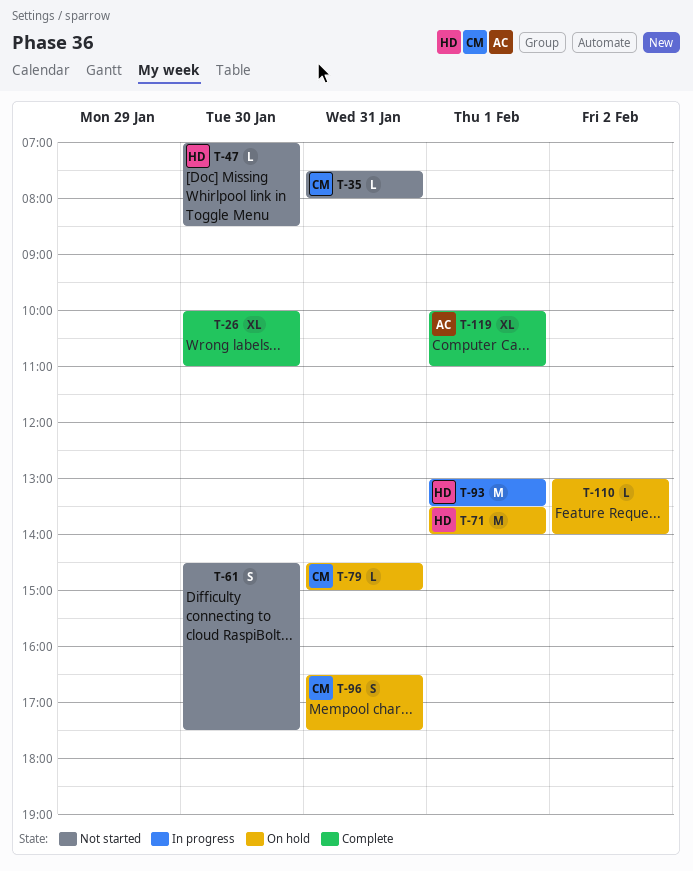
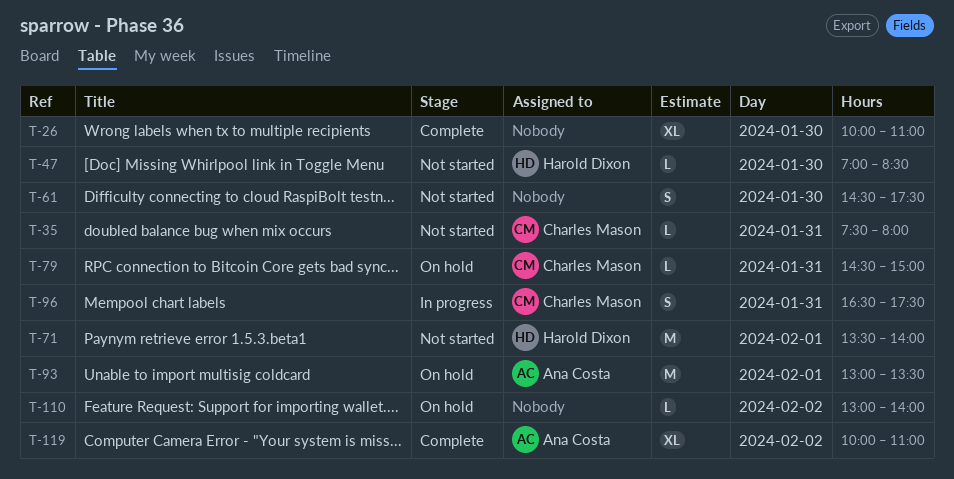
T-71, status: On hold -> Not started
T-93, status: In progress -> On hold
T-93, owner: Harold Dixon -> Ana Costa
T-96, status: On hold -> In progress
T-119, day: Feb 1 -> Feb 2

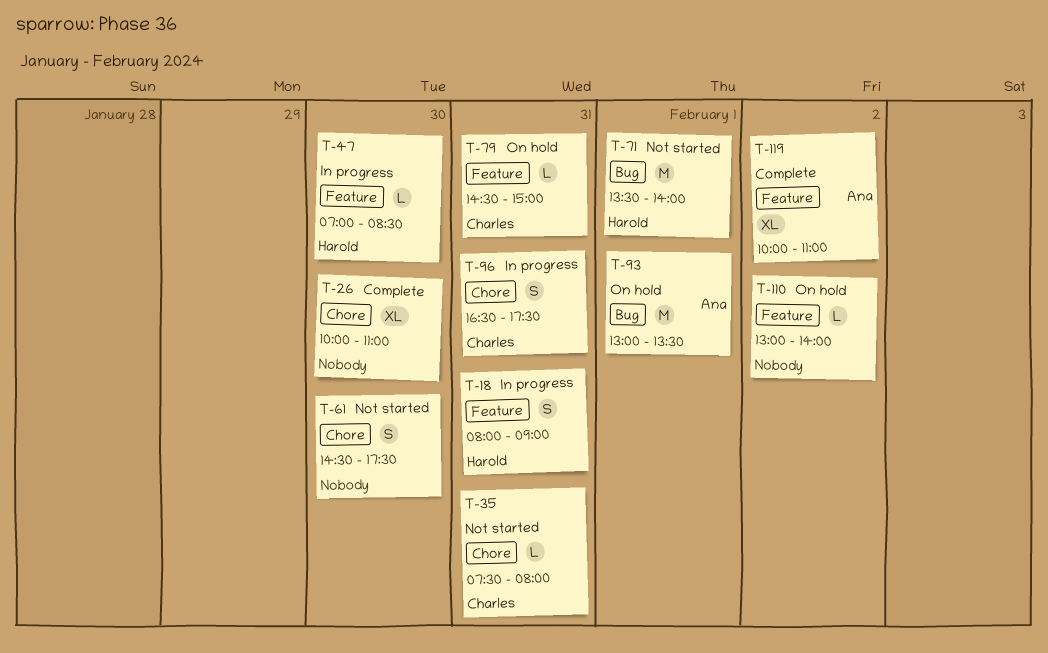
T-18: none -> present
T-47, status: Not started -> In progress

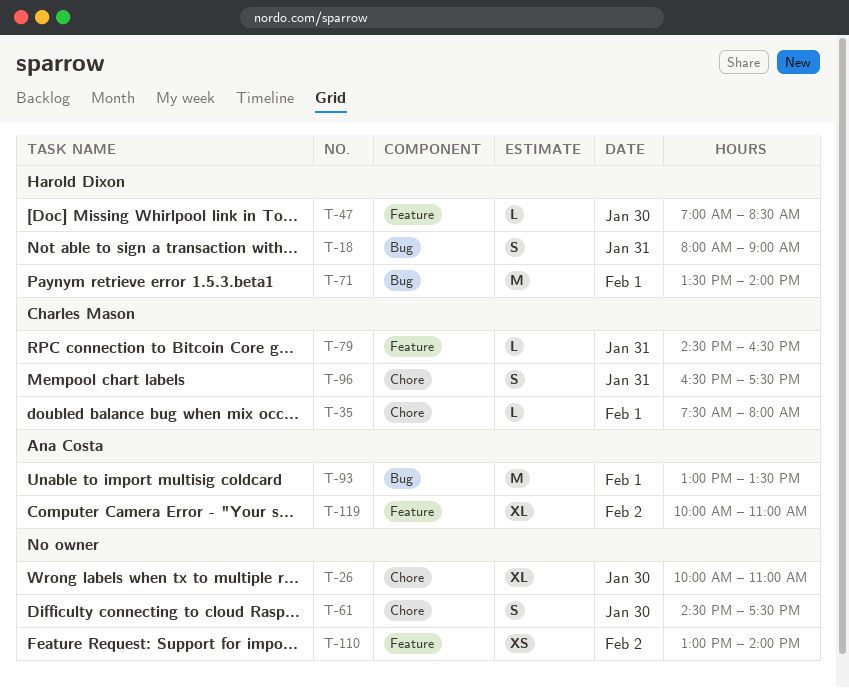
T-18, label: Feature -> Bug
T-35, day: Jan 31 -> Feb 1
T-79, ends: 15:00 -> 16:30
T-110, estimate: L -> XS

